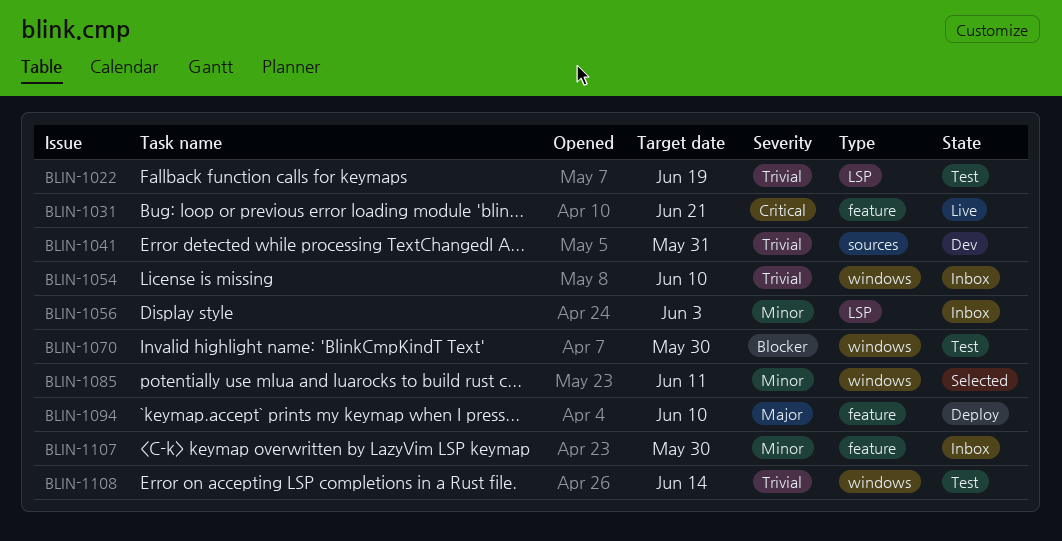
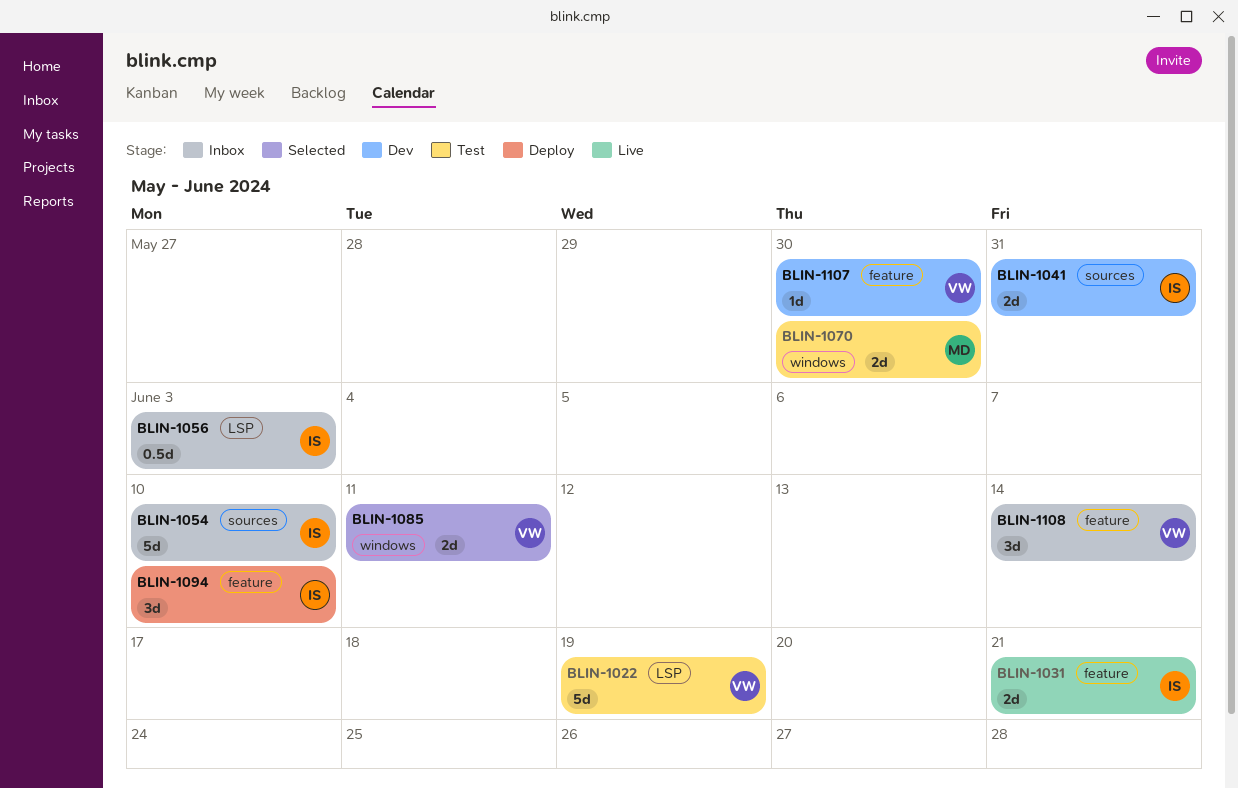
BLIN-1054, label: windows -> sources
BLIN-1107, status: Inbox -> Dev
BLIN-1108, status: Test -> Inbox
BLIN-1108, label: windows -> feature

